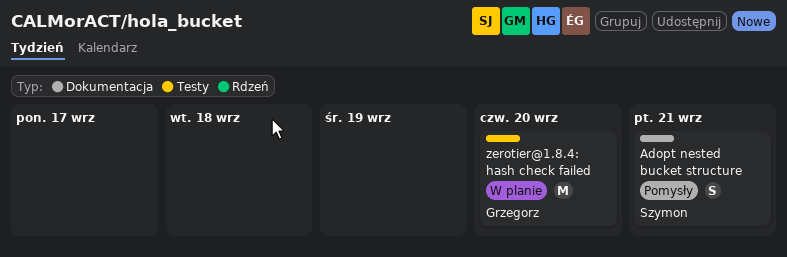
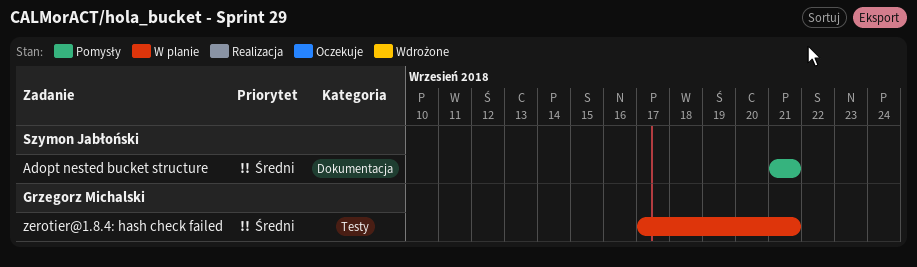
zerotier@1.8.4: hash check failed, due: Sep 20 -> Sep 21

